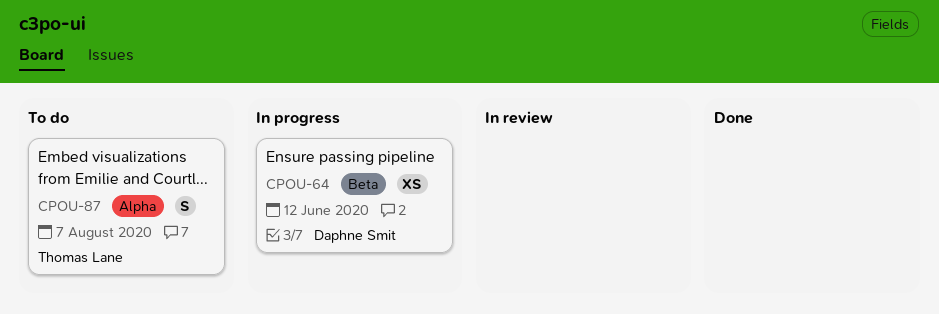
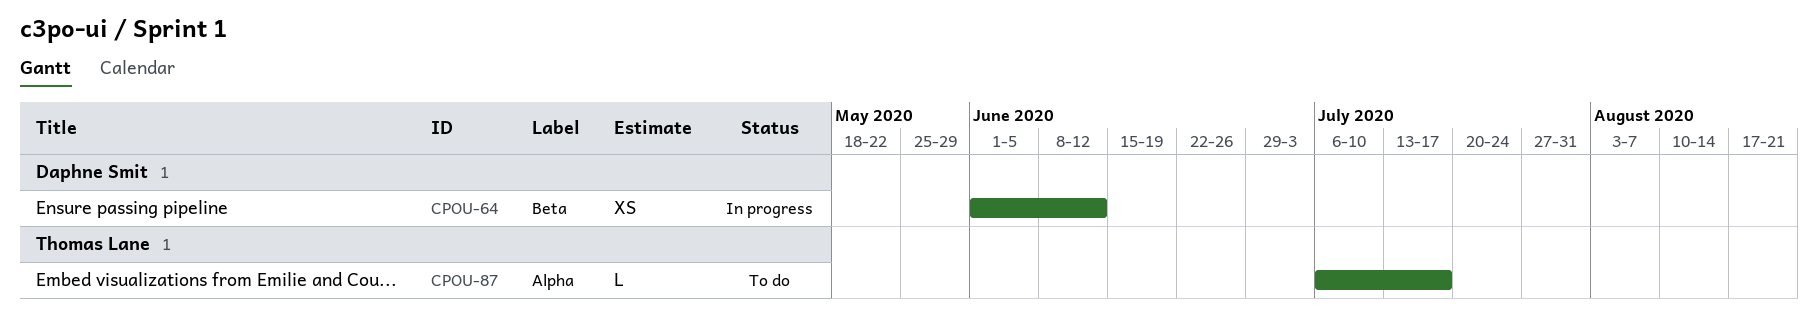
CPOU-87, estimate: S -> L
CPOU-87, due: Aug 7 -> Jul 17

